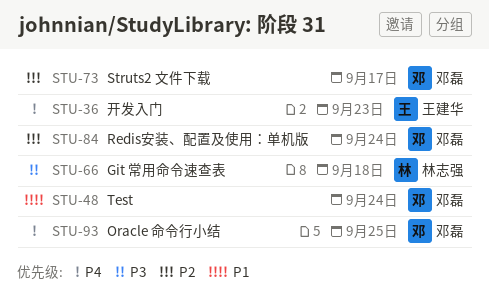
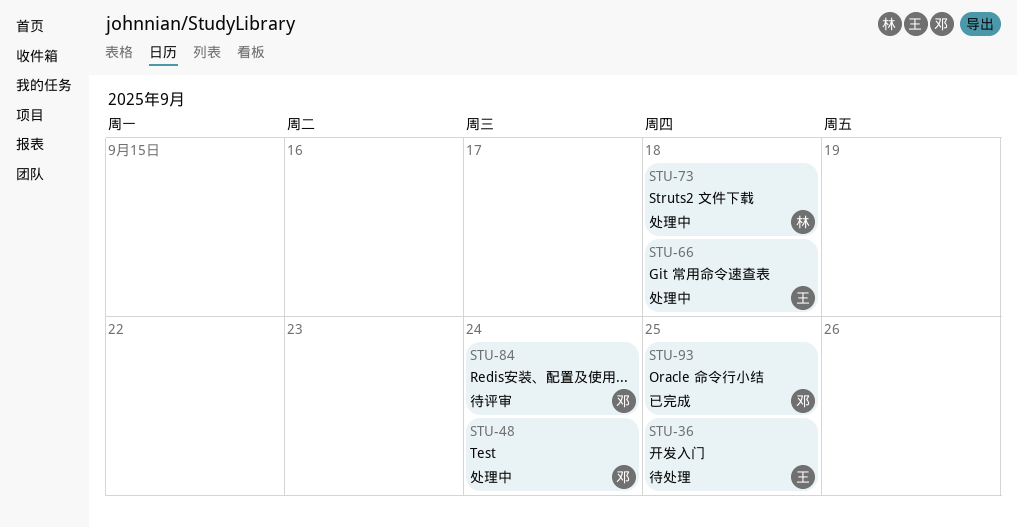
STU-36, due: Sep 23 -> Sep 25
STU-66, owner: 林志强 -> 王建华
STU-73, owner: 邓磊 -> 林志强
STU-73, due: Sep 17 -> Sep 18

